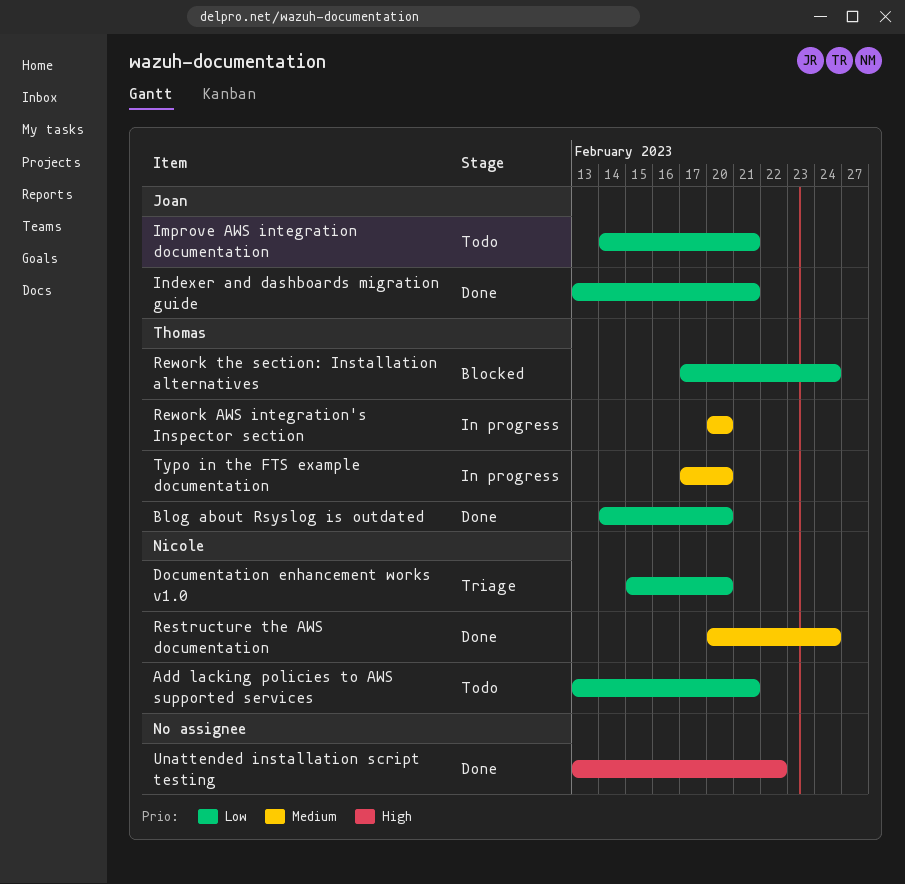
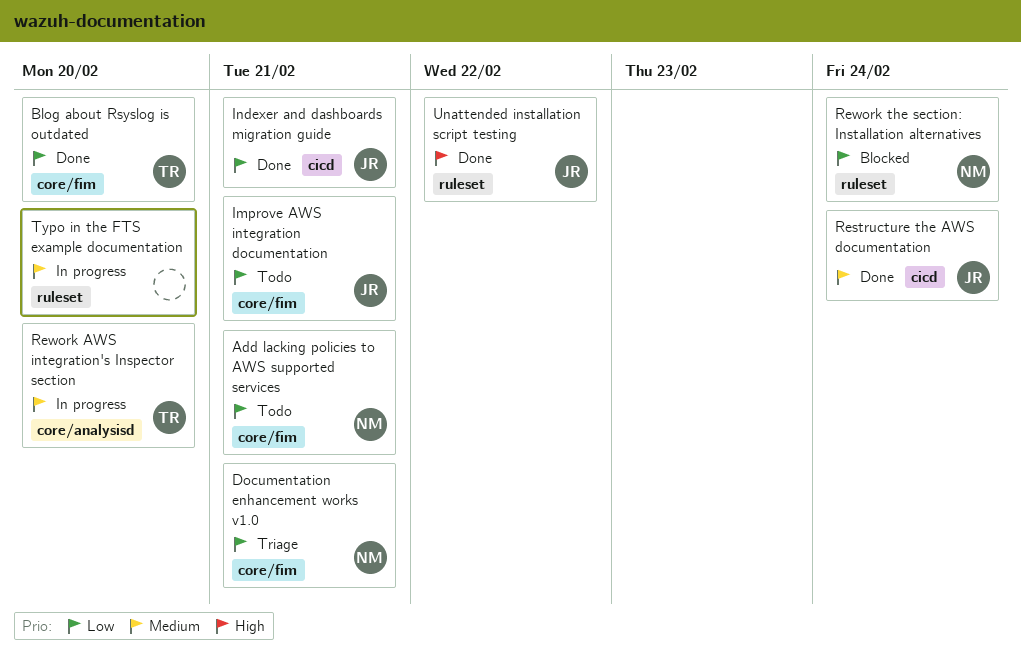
Documentation enhancement works v1.0, due: Feb 20 -> Feb 21
Restructure the AWS documentation, owner: Nicole -> Joan
Rework the section: Installation alternatives, owner: Thomas -> Nicole
Typo in the FTS example documentation, owner: Thomas -> none
Unattended installation script testing, owner: none -> Joan

